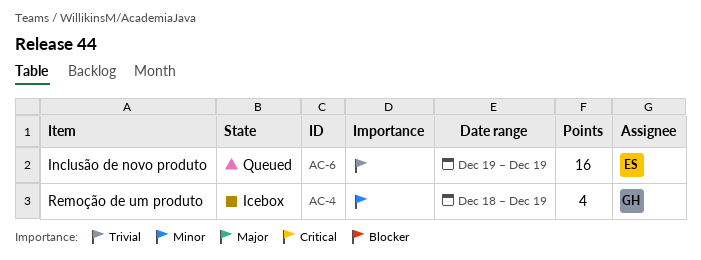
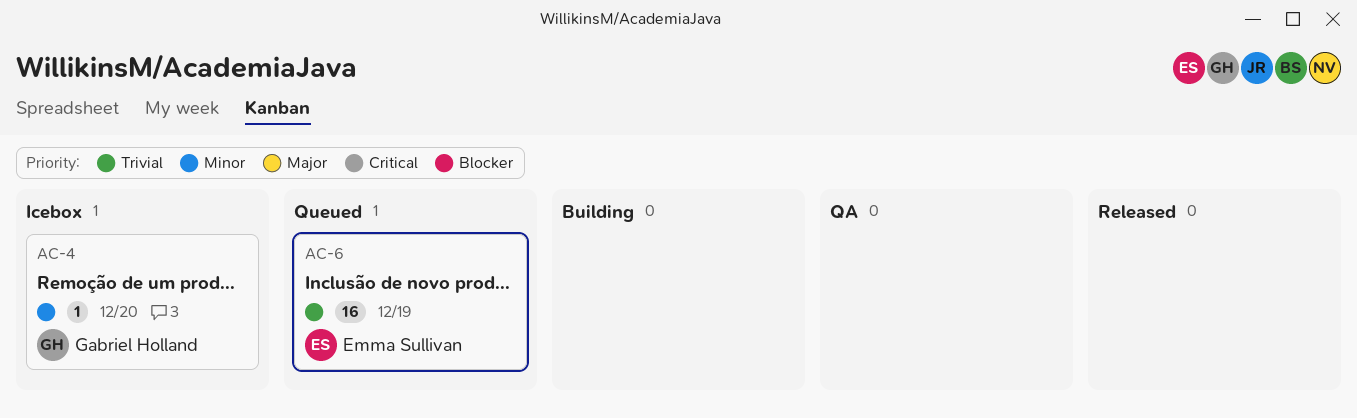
AC-4, estimate: 4 -> 1
AC-4, due: Dec 19 -> Dec 20

